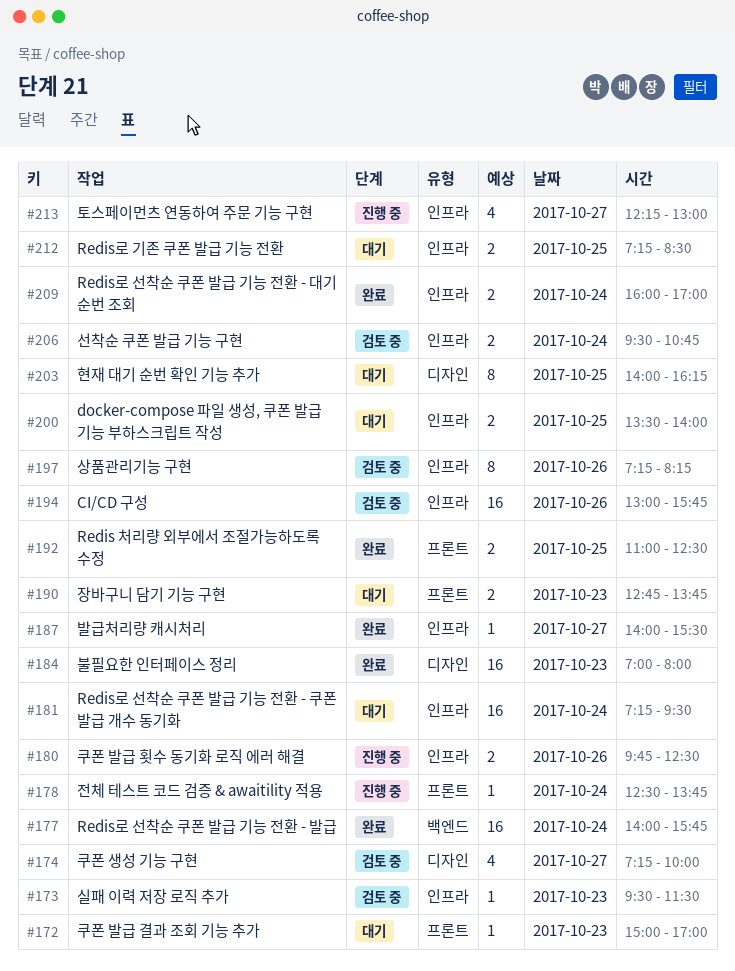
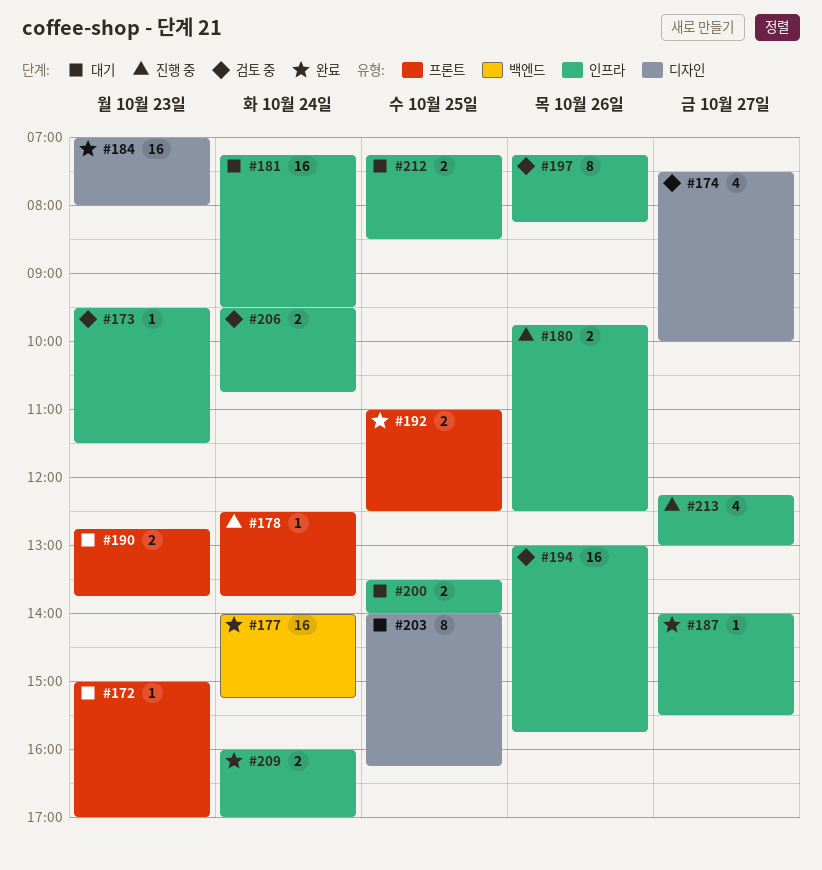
#174, begins: 07:15 -> 07:30
#177, ends: 15:45 -> 15:15

